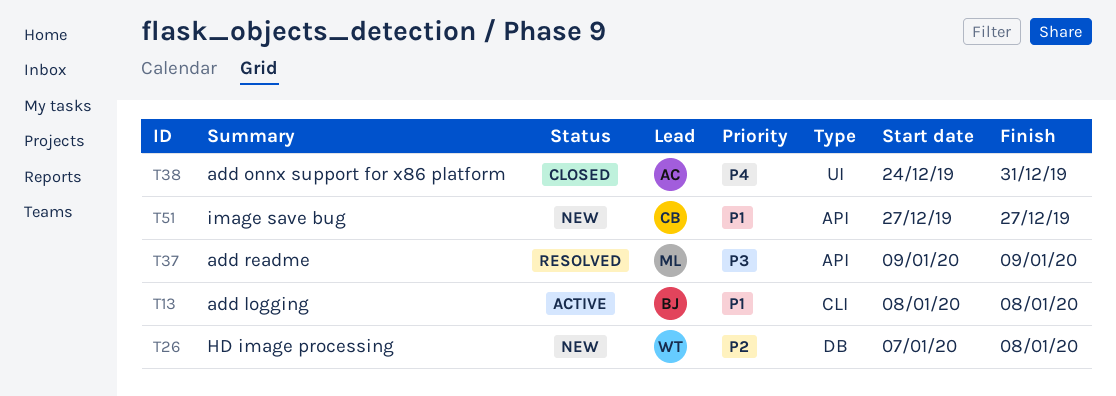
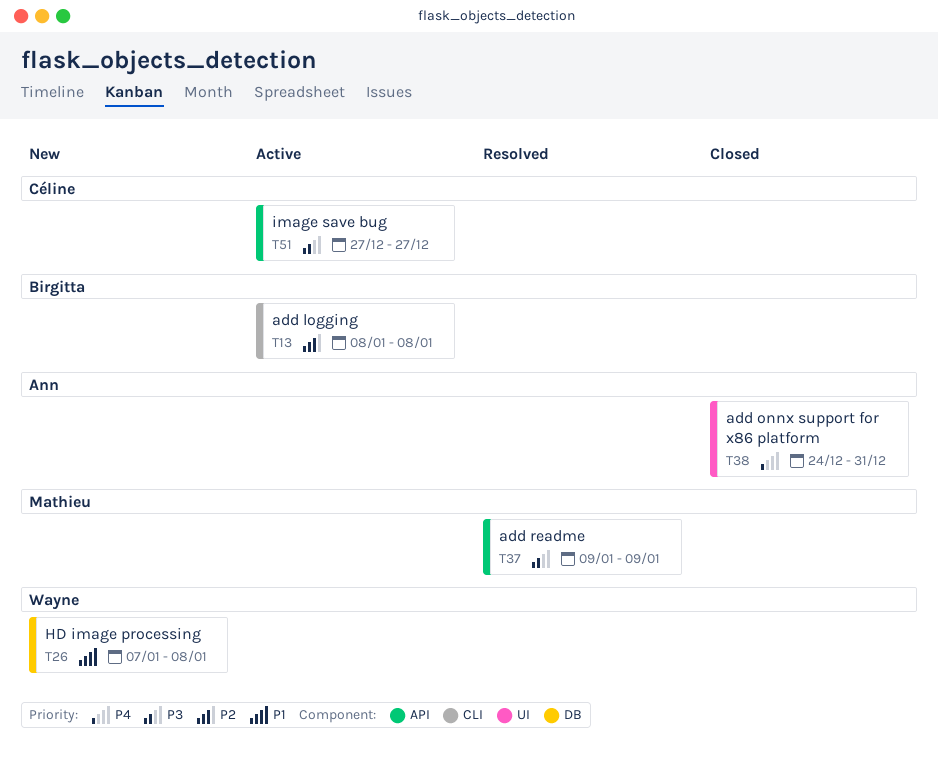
T13, priority: P1 -> P2
T26, priority: P2 -> P1
T51, status: New -> Active
T51, priority: P1 -> P3

